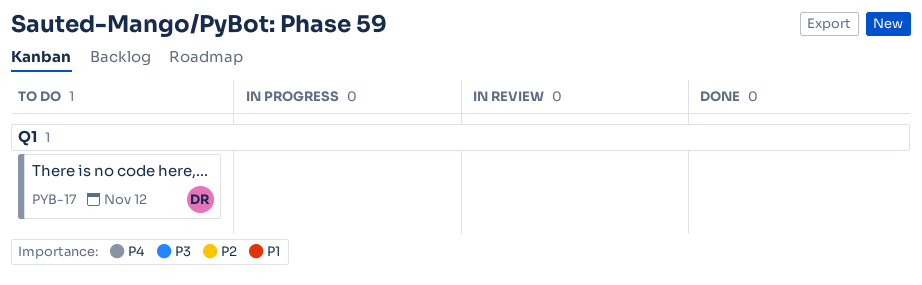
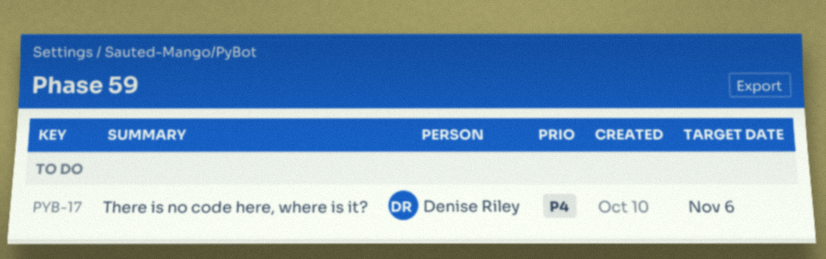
PYB-17, due: Nov 12 -> Nov 6

